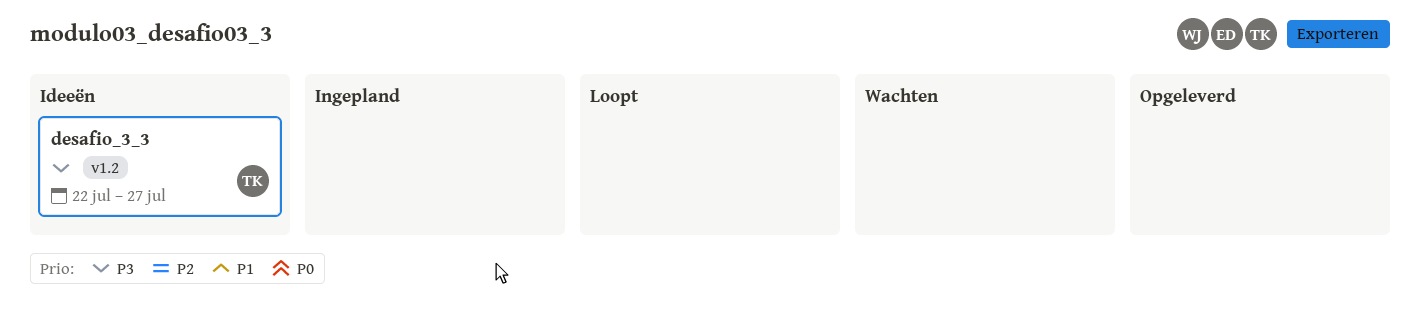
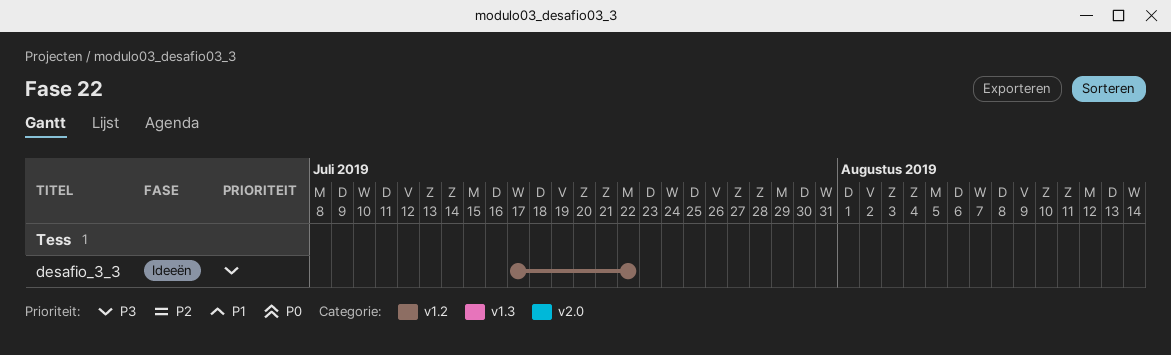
desafio_3_3, start: Jul 22 -> Jul 17
desafio_3_3, due: Jul 27 -> Jul 22

